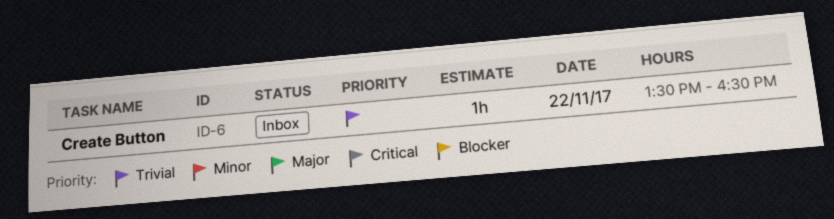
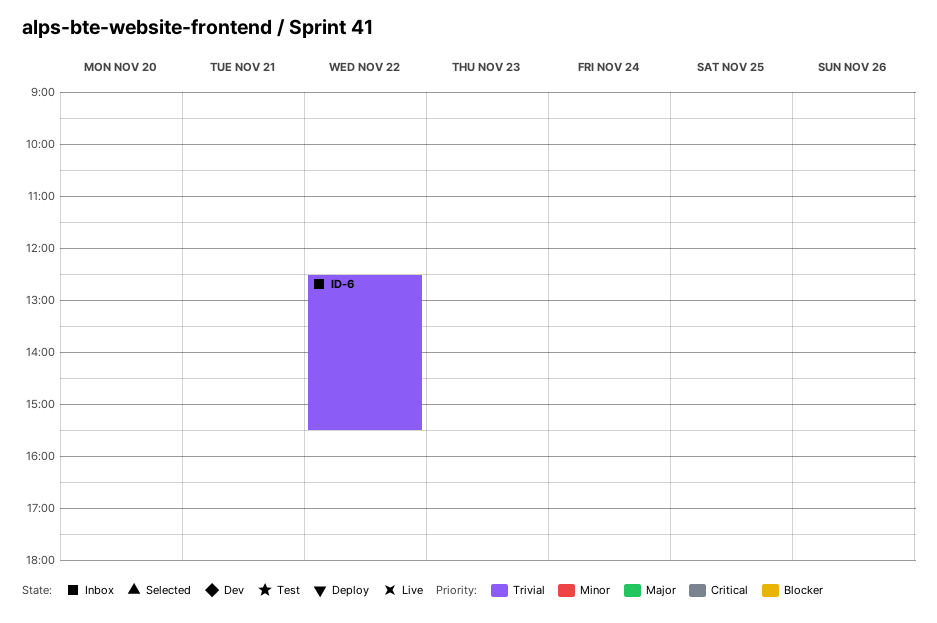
ID-6, begins: 13:30 -> 12:30
ID-6, ends: 16:30 -> 15:30

